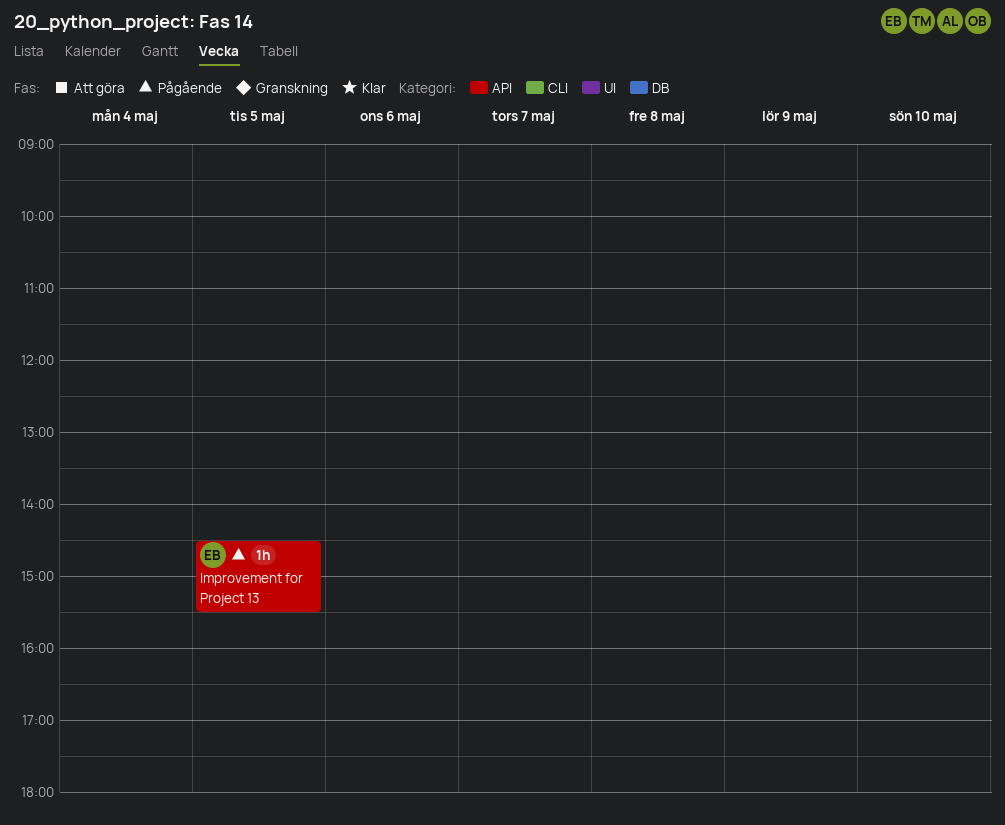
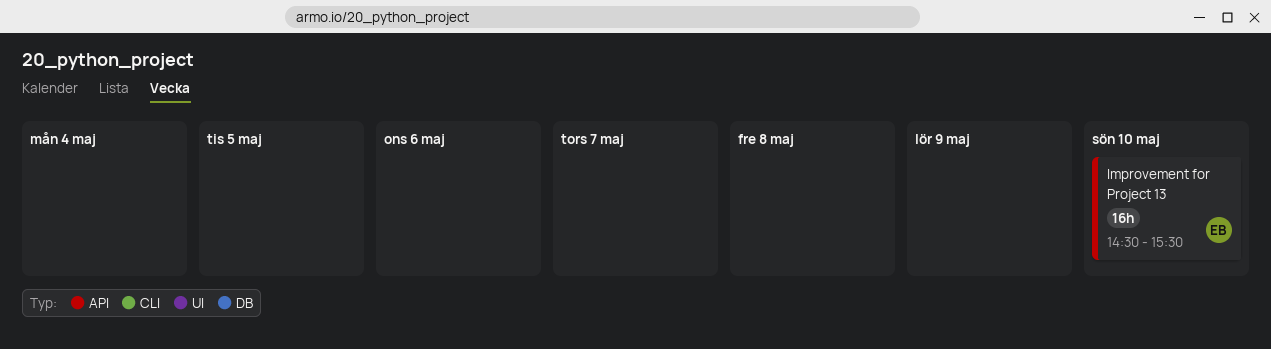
Improvement for Project 13, estimate: 1h -> 16h
Improvement for Project 13, day: May 5 -> May 10

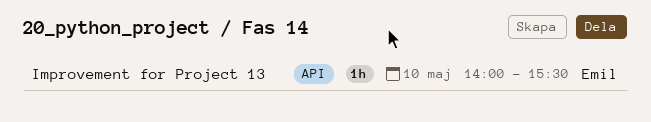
Improvement for Project 13, estimate: 16h -> 1h
Improvement for Project 13, begins: 14:30 -> 14:00

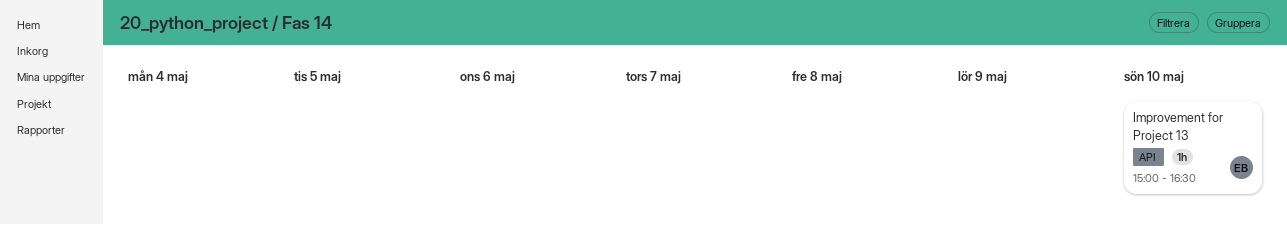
Improvement for Project 13, begins: 14:00 -> 15:00
Improvement for Project 13, ends: 15:30 -> 16:30

